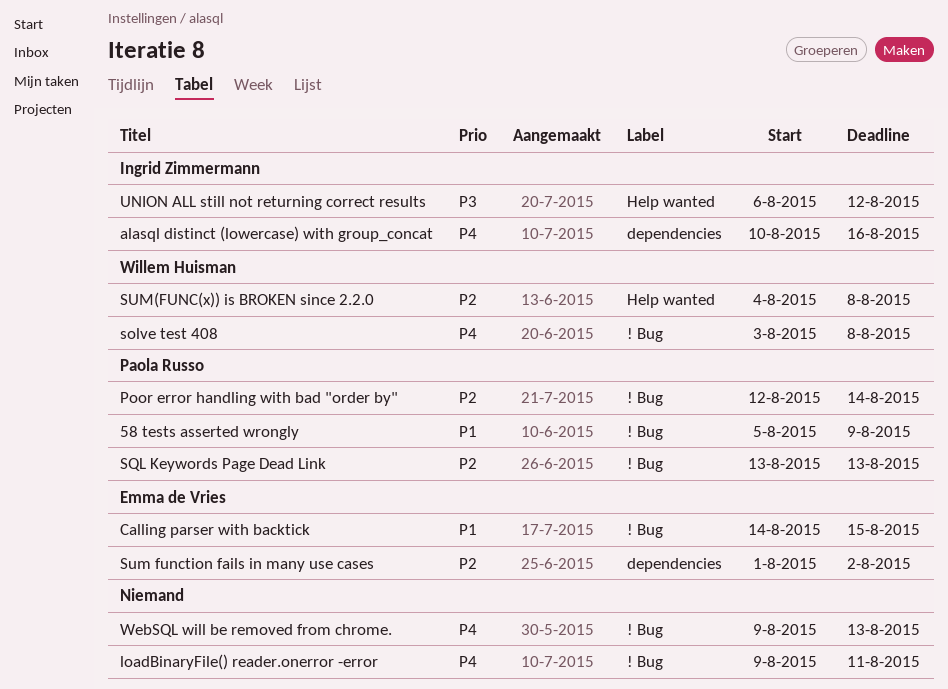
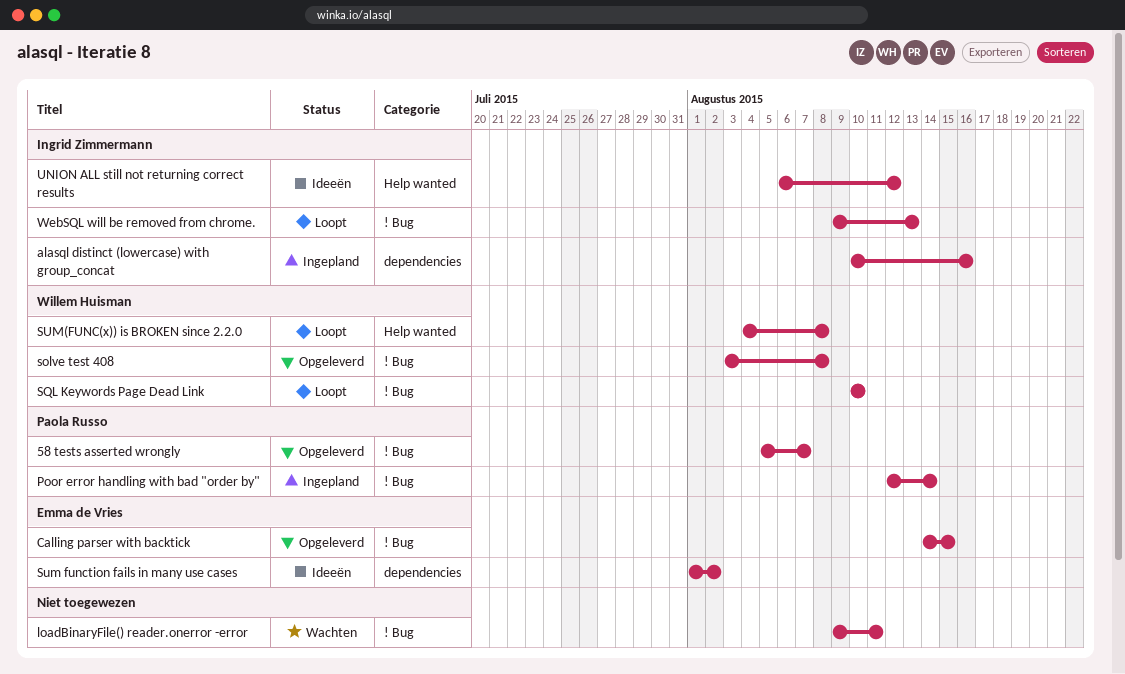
58 tests asserted wrongly, due: Aug 9 -> Aug 7
SQL Keywords Page Dead Link, owner: Paola Russo -> Willem Huisman
SQL Keywords Page Dead Link, start: Aug 13 -> Aug 10
SQL Keywords Page Dead Link, due: Aug 13 -> Aug 10
WebSQL will be removed from chrome., owner: none -> Ingrid Zimmermann

